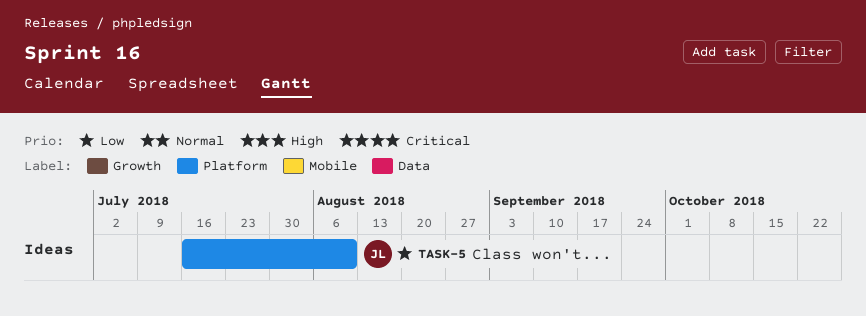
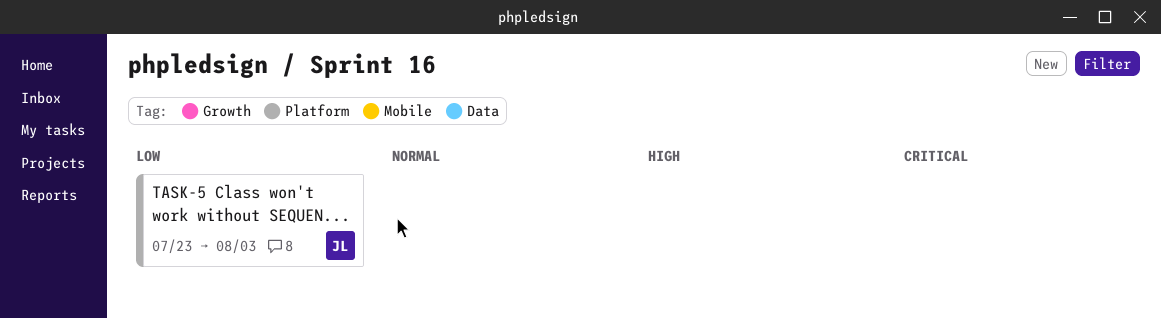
TASK-5, start: Jul 16 -> Jul 23
TASK-5, due: Aug 10 -> Aug 3

